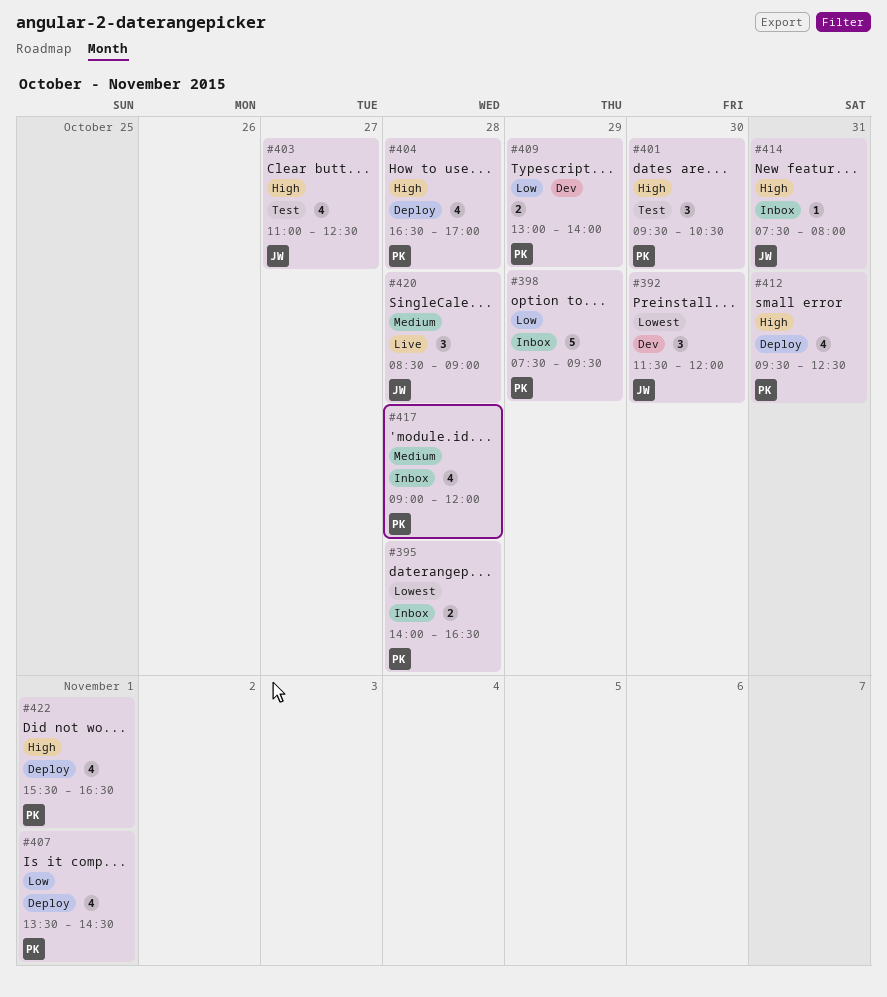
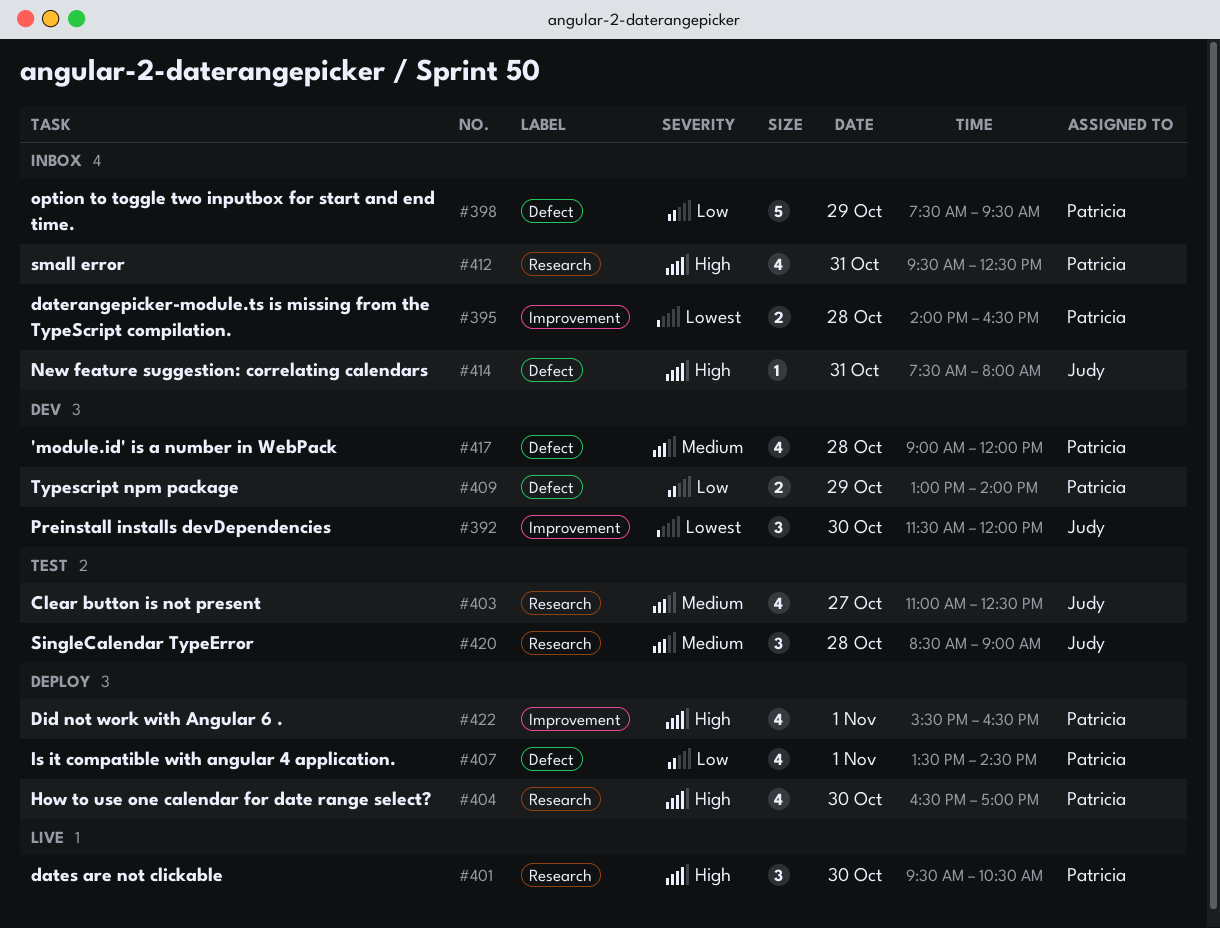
#401, status: Test -> Live
#403, priority: High -> Medium
#404, day: Oct 28 -> Oct 30
#412, status: Deploy -> Inbox
#417, status: Inbox -> Dev
#420, status: Live -> Test

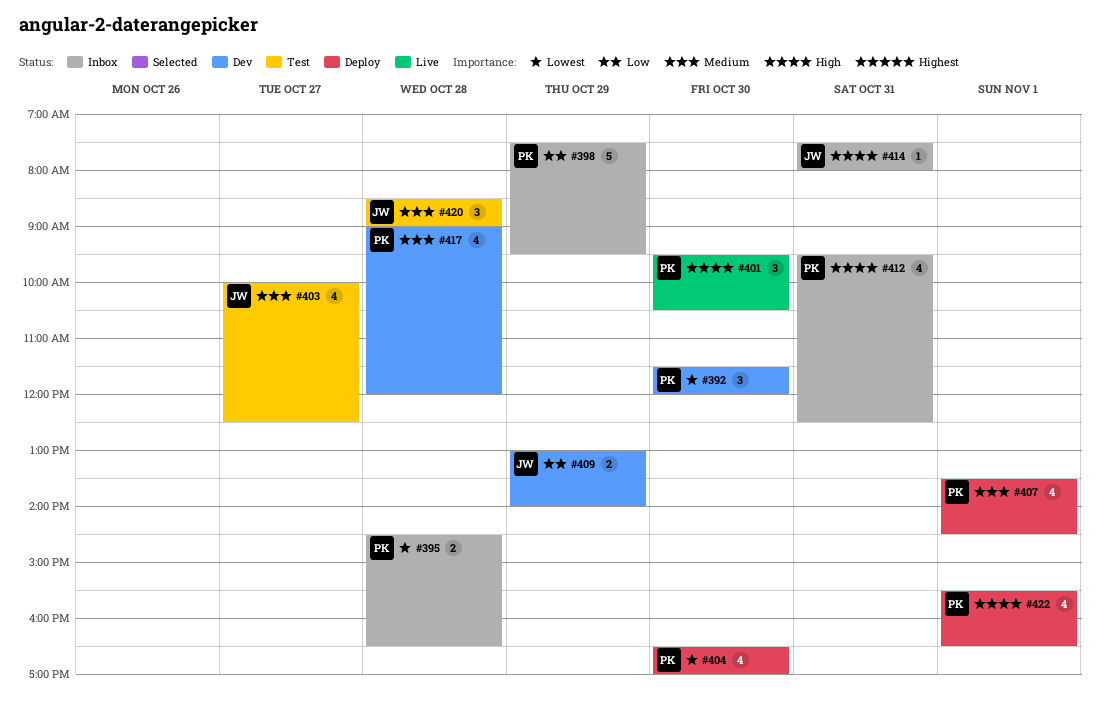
#392, owner: Judy -> Patricia
#395, begins: 14:00 -> 14:30
#403, begins: 11:00 -> 10:00
#404, priority: High -> Lowest
#407, priority: Low -> Medium
#409, owner: Patricia -> Judy

